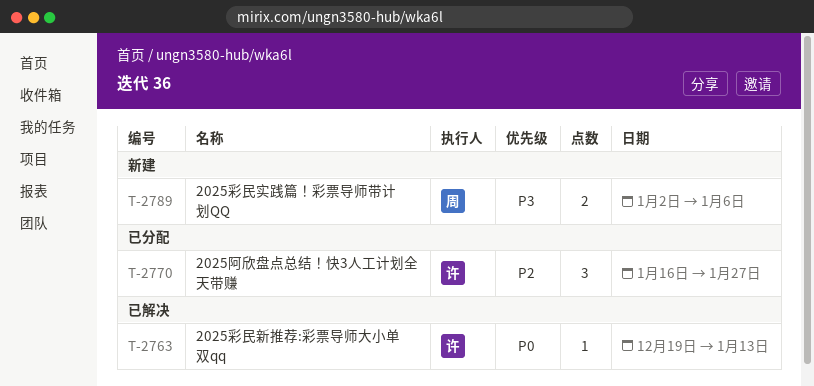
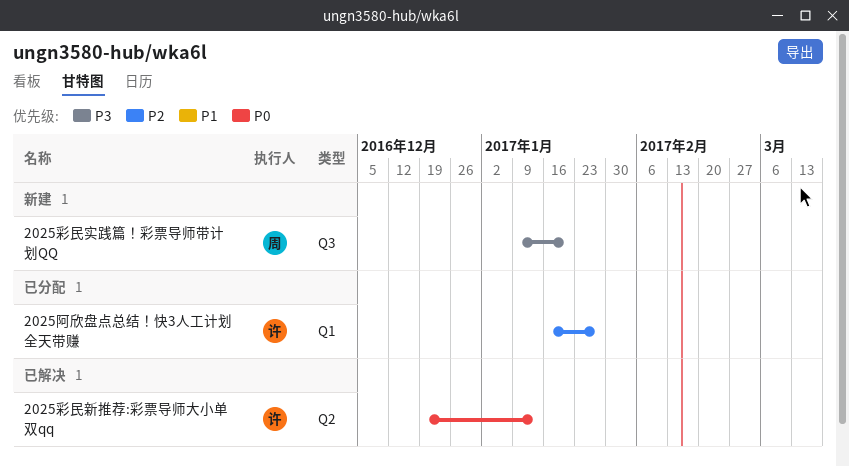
2025彩民实践篇！彩票导师带计划QQ, start: Jan 2 -> Jan 9
2025彩民实践篇！彩票导师带计划QQ, due: Jan 6 -> Jan 20

